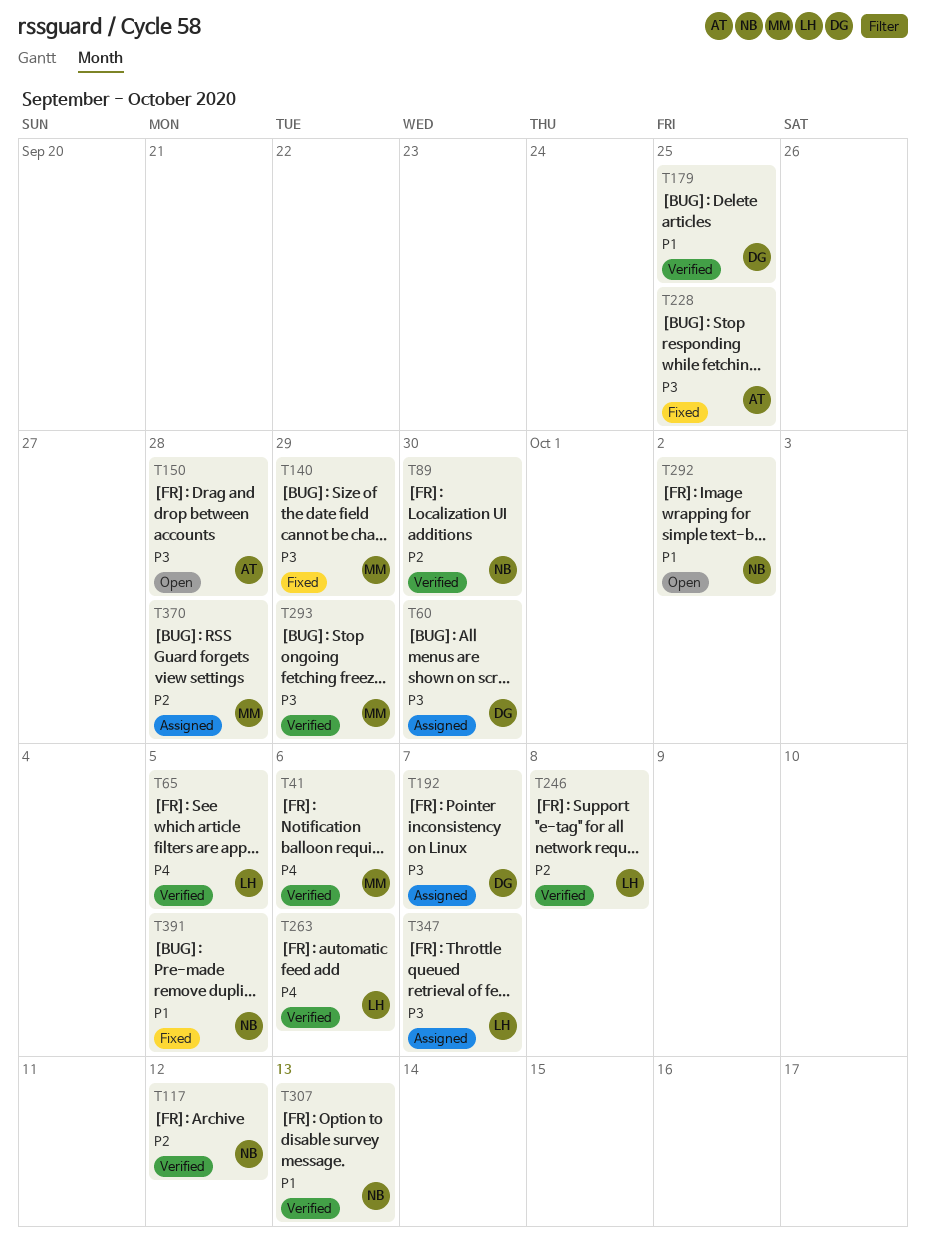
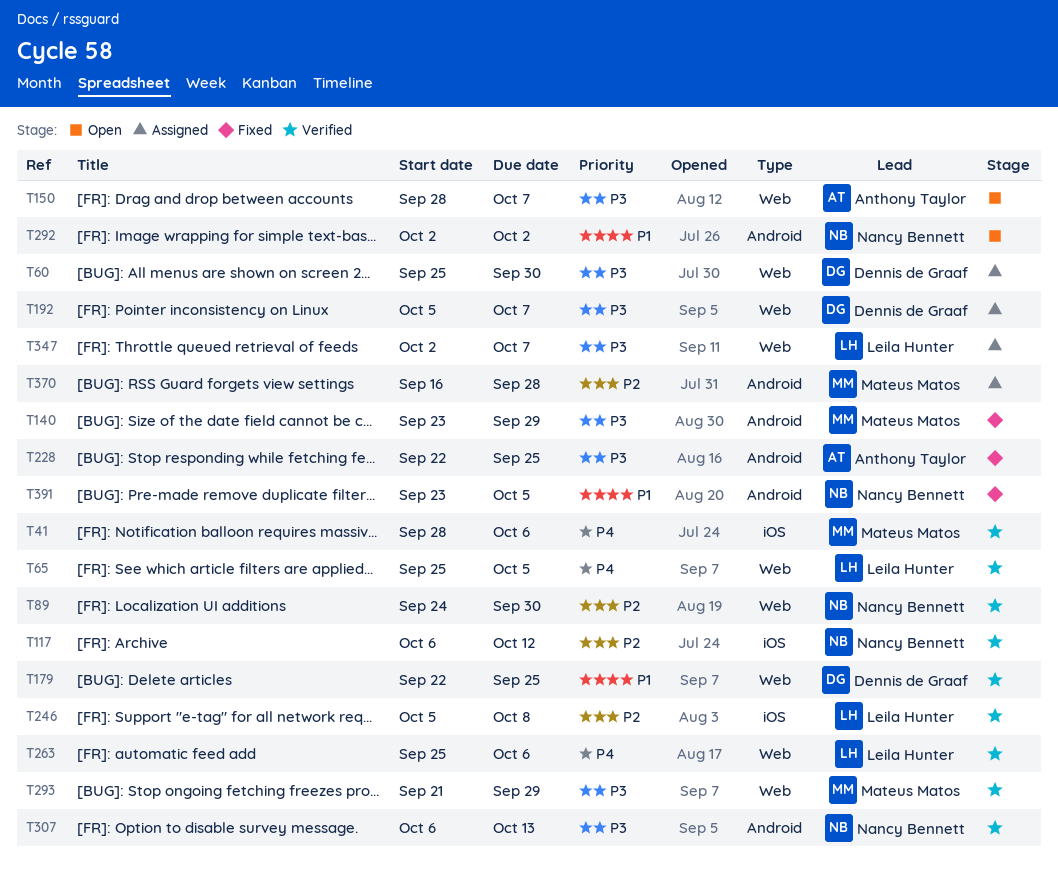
T150, due: Sep 28 -> Oct 7
T307, priority: P1 -> P3

